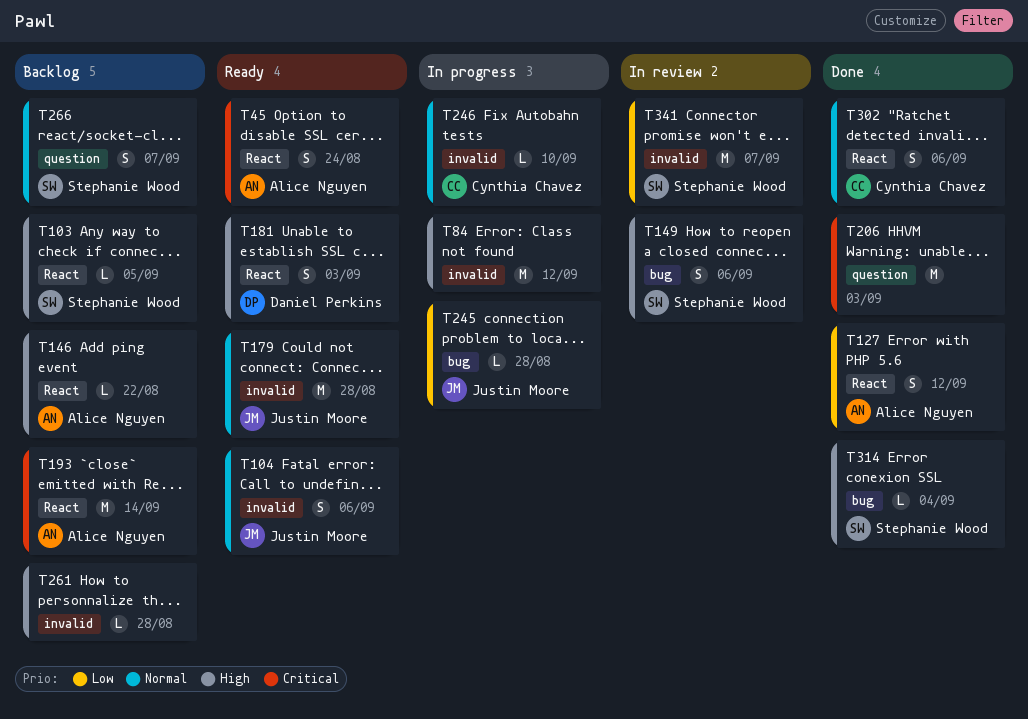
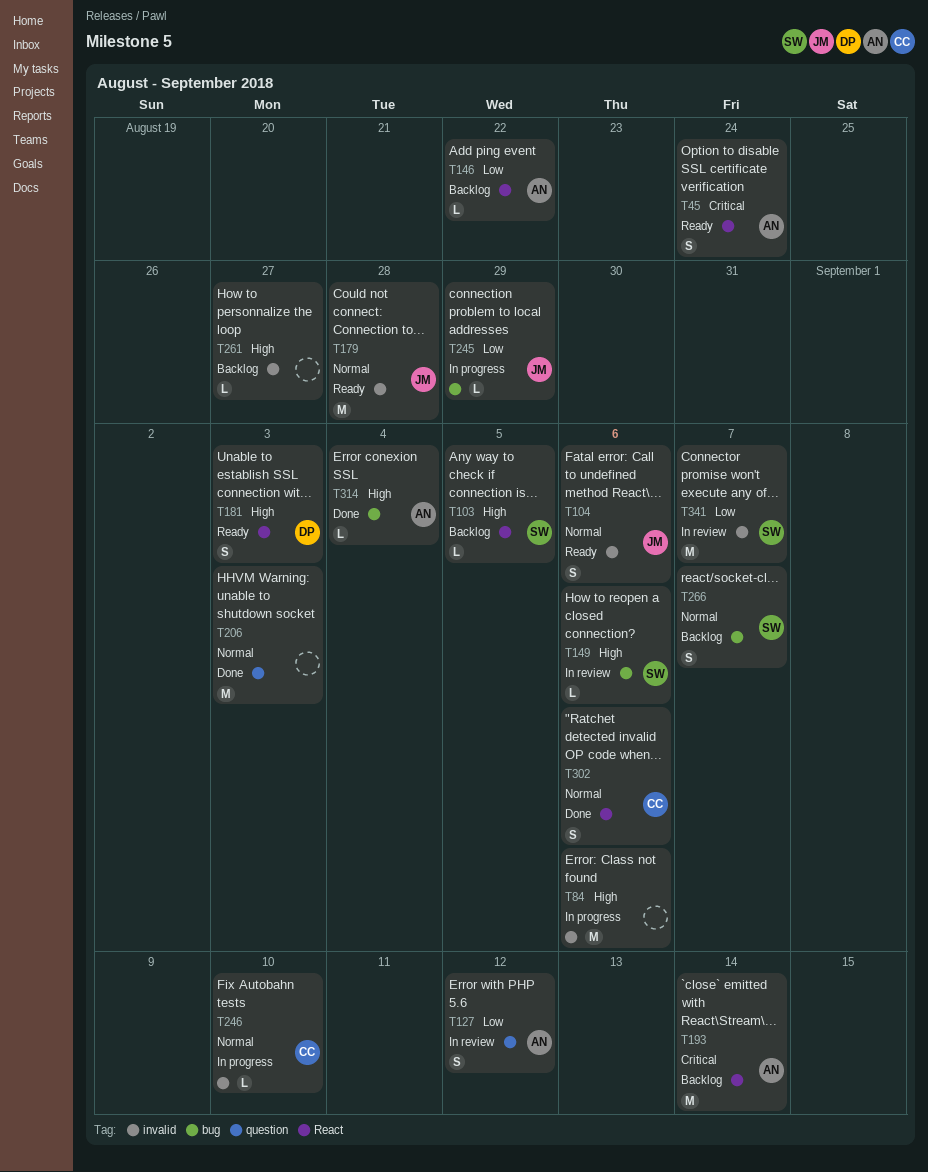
T84, due: Sep 12 -> Sep 6
T127, status: Done -> In review
T127, label: React -> question
T146, priority: High -> Low
T149, estimate: S -> L
T206, priority: Critical -> Normal
T245, due: Aug 28 -> Aug 29
T261, due: Aug 28 -> Aug 27
T266, label: question -> bug
T314, owner: Stephanie Wood -> Alice Nguyen

